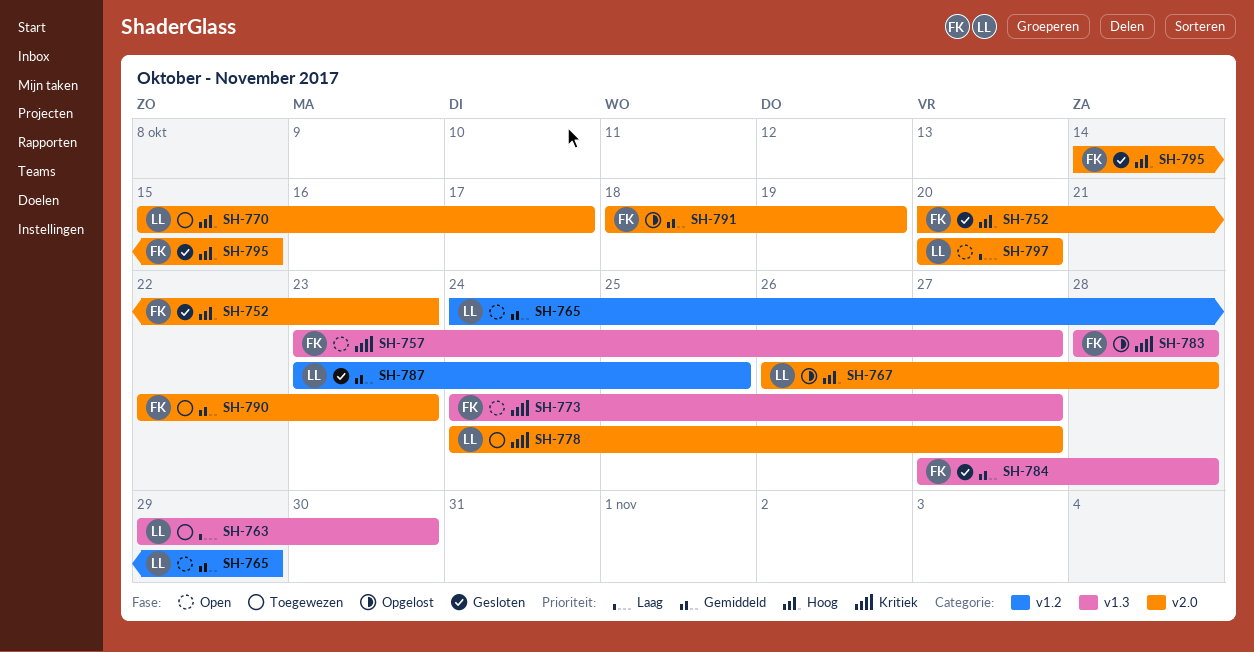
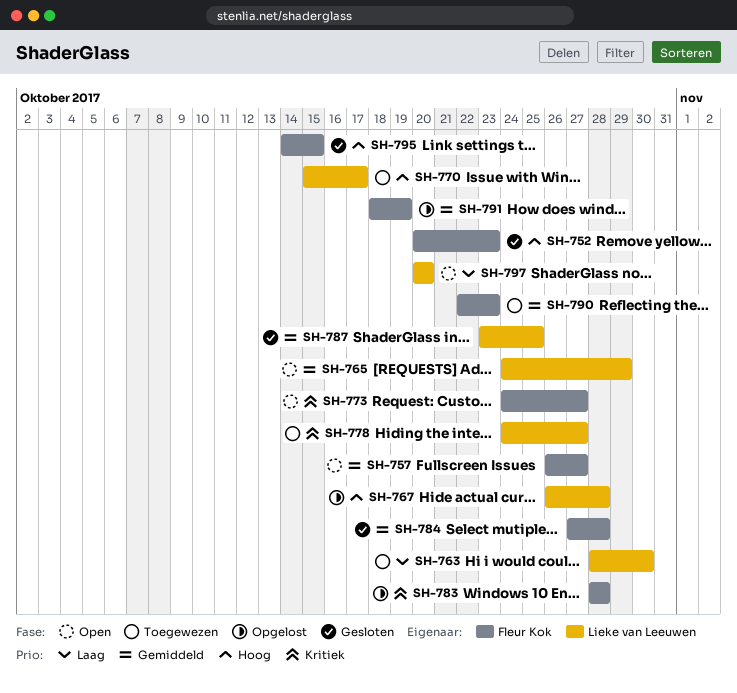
SH-757, priority: Kritiek -> Gemiddeld
SH-757, start: Oct 23 -> Oct 26
SH-763, start: Oct 29 -> Oct 28

